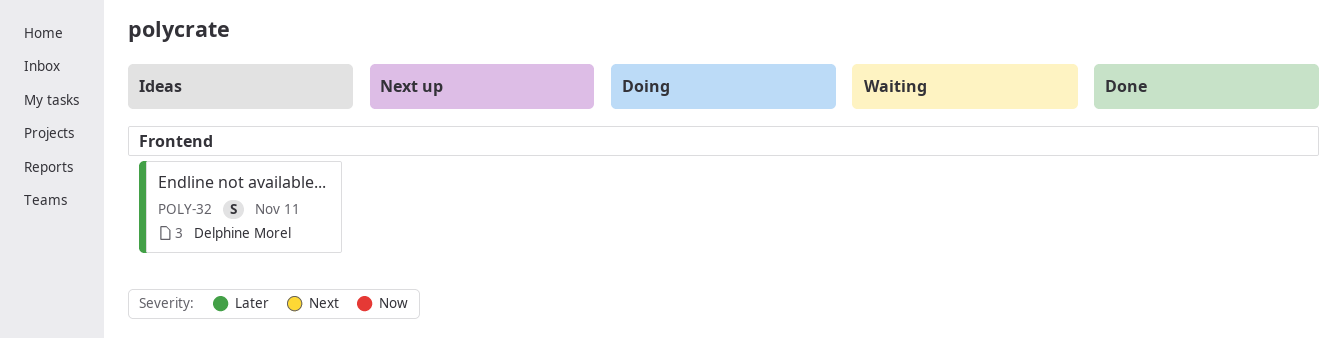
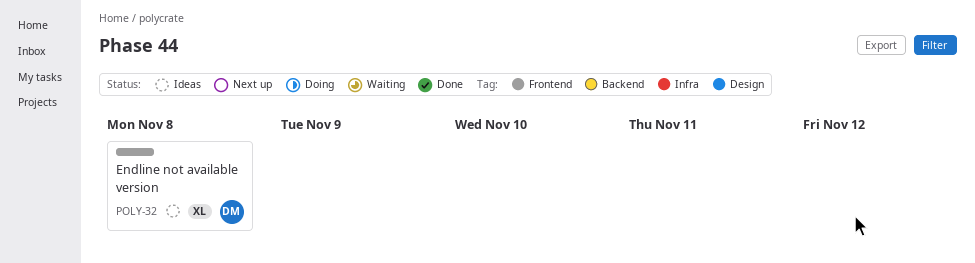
POLY-32, estimate: S -> XL
POLY-32, due: Nov 11 -> Nov 8

